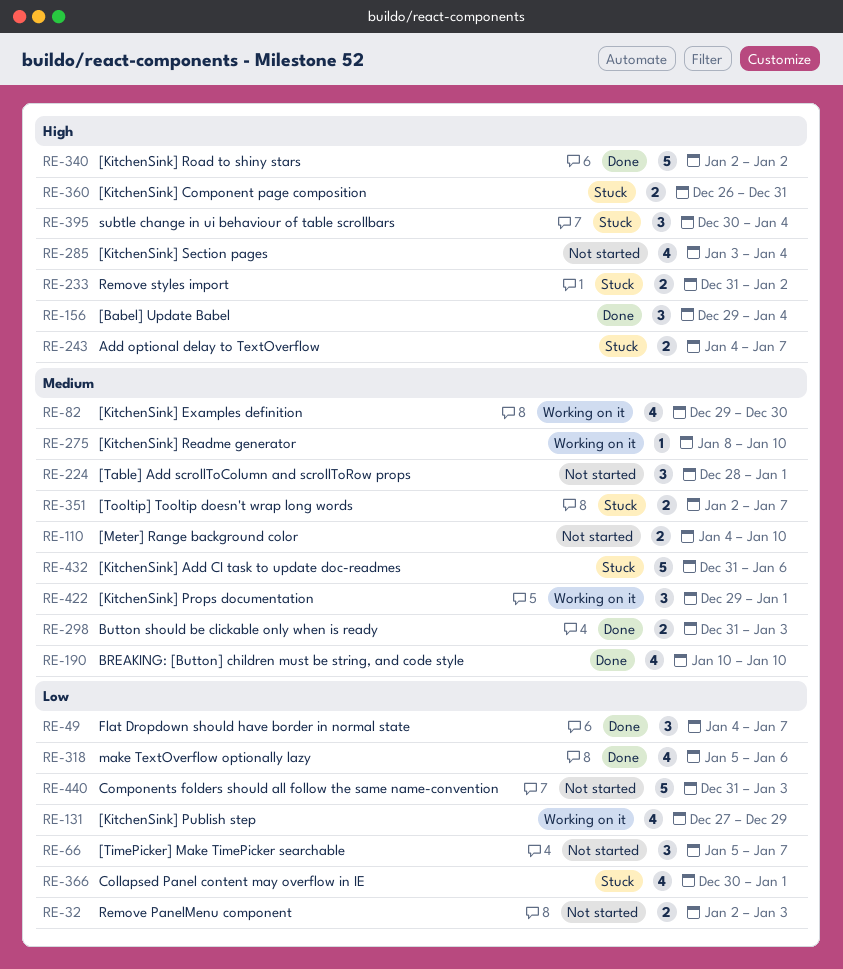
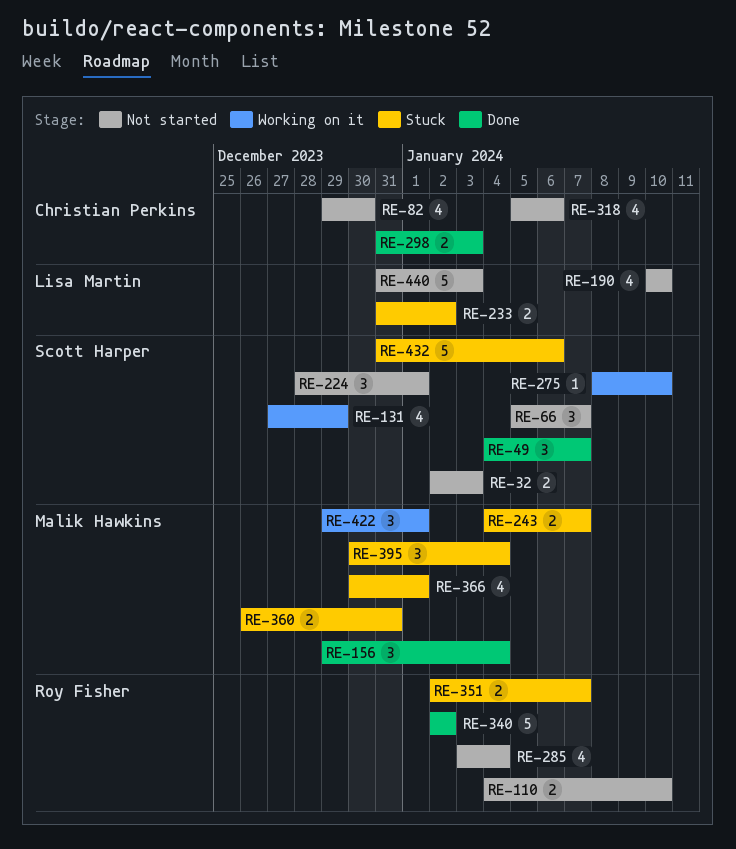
RE-82, status: Working on it -> Not started
RE-190, status: Done -> Not started
RE-318, status: Done -> Not started

